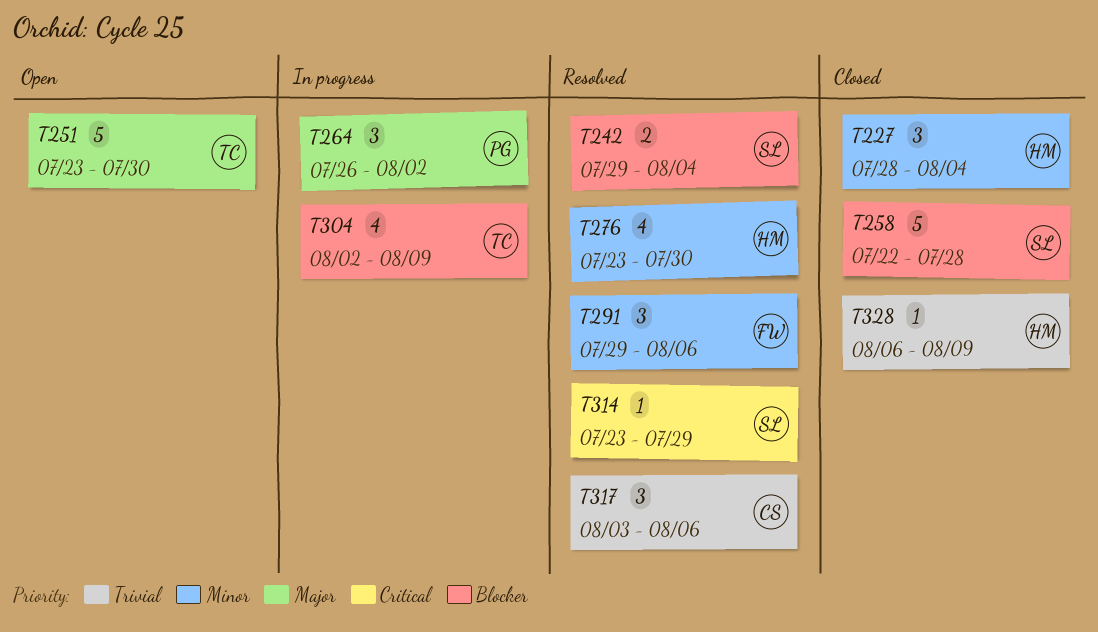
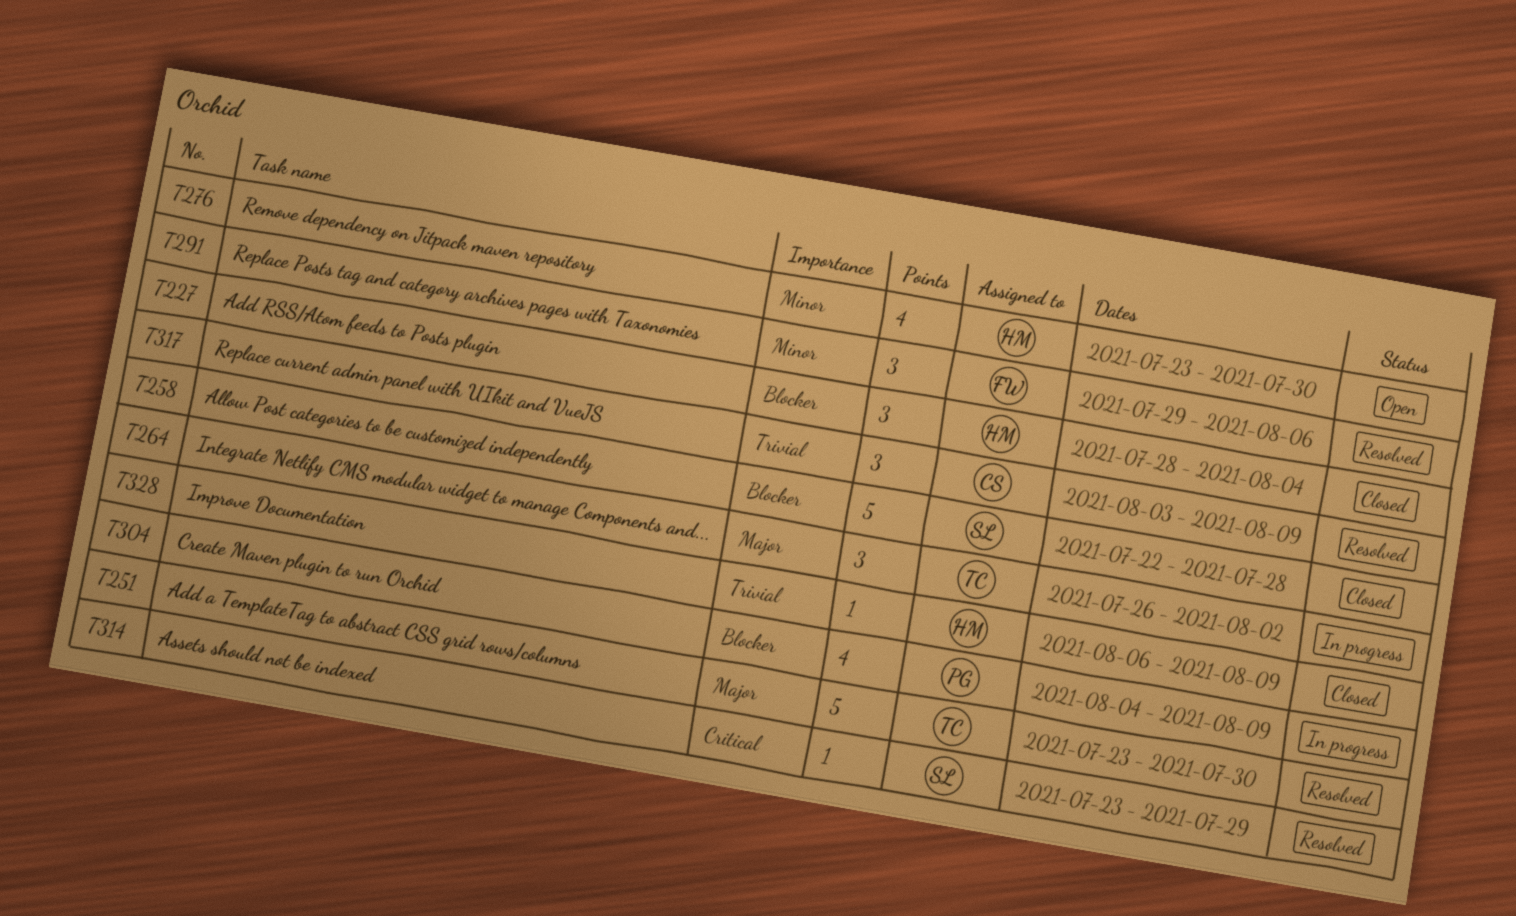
T227, priority: Minor -> Blocker
T242: present -> none
T251, status: Open -> Resolved
T264, owner: PG -> TC
T276, status: Resolved -> Open
T304, owner: TC -> PG
T304, start: Aug 2 -> Aug 4
T317, due: Aug 6 -> Aug 9

